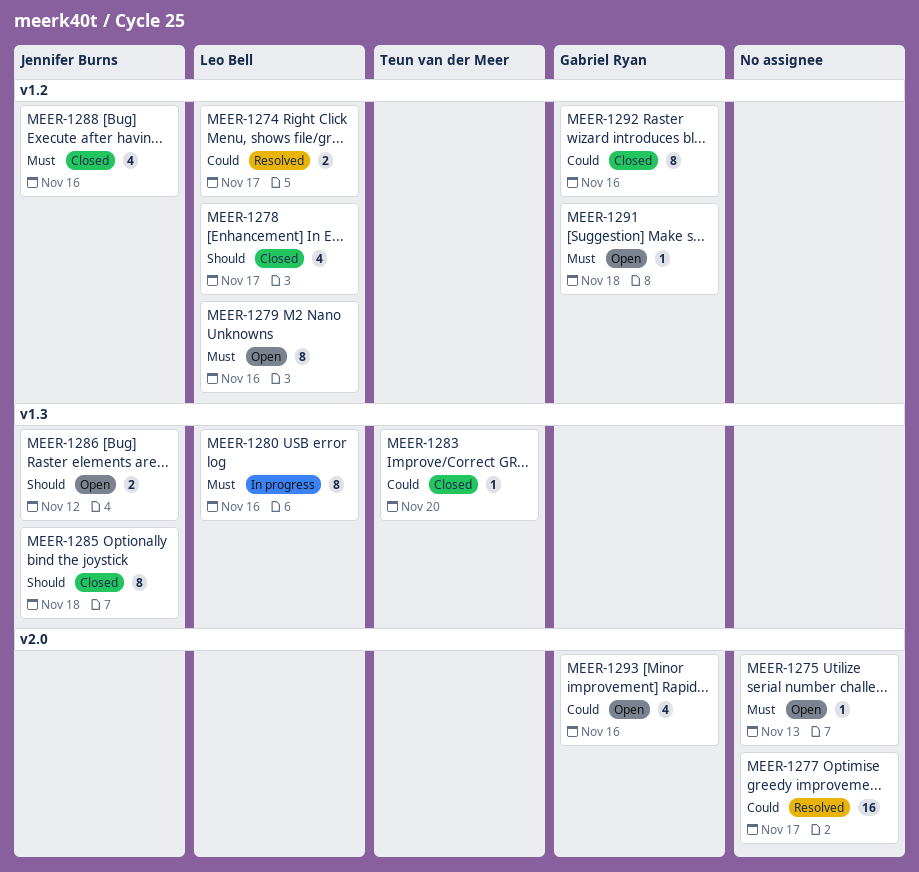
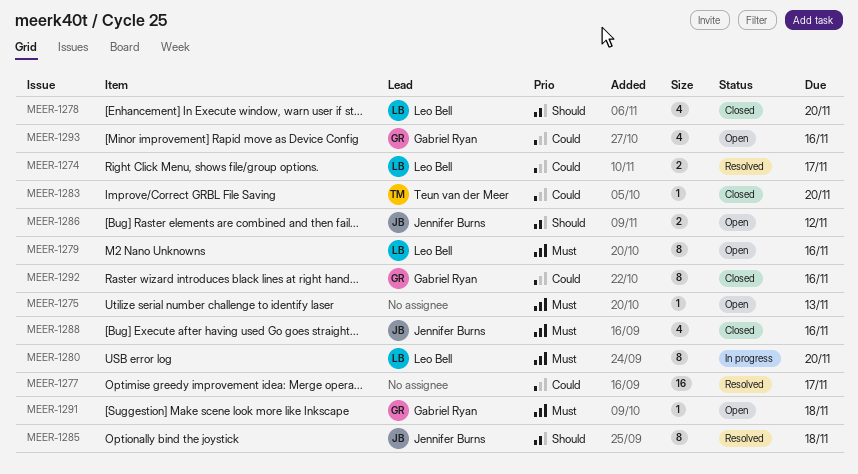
MEER-1278, due: Nov 17 -> Nov 20
MEER-1280, due: Nov 16 -> Nov 20
MEER-1285, status: Closed -> Resolved

